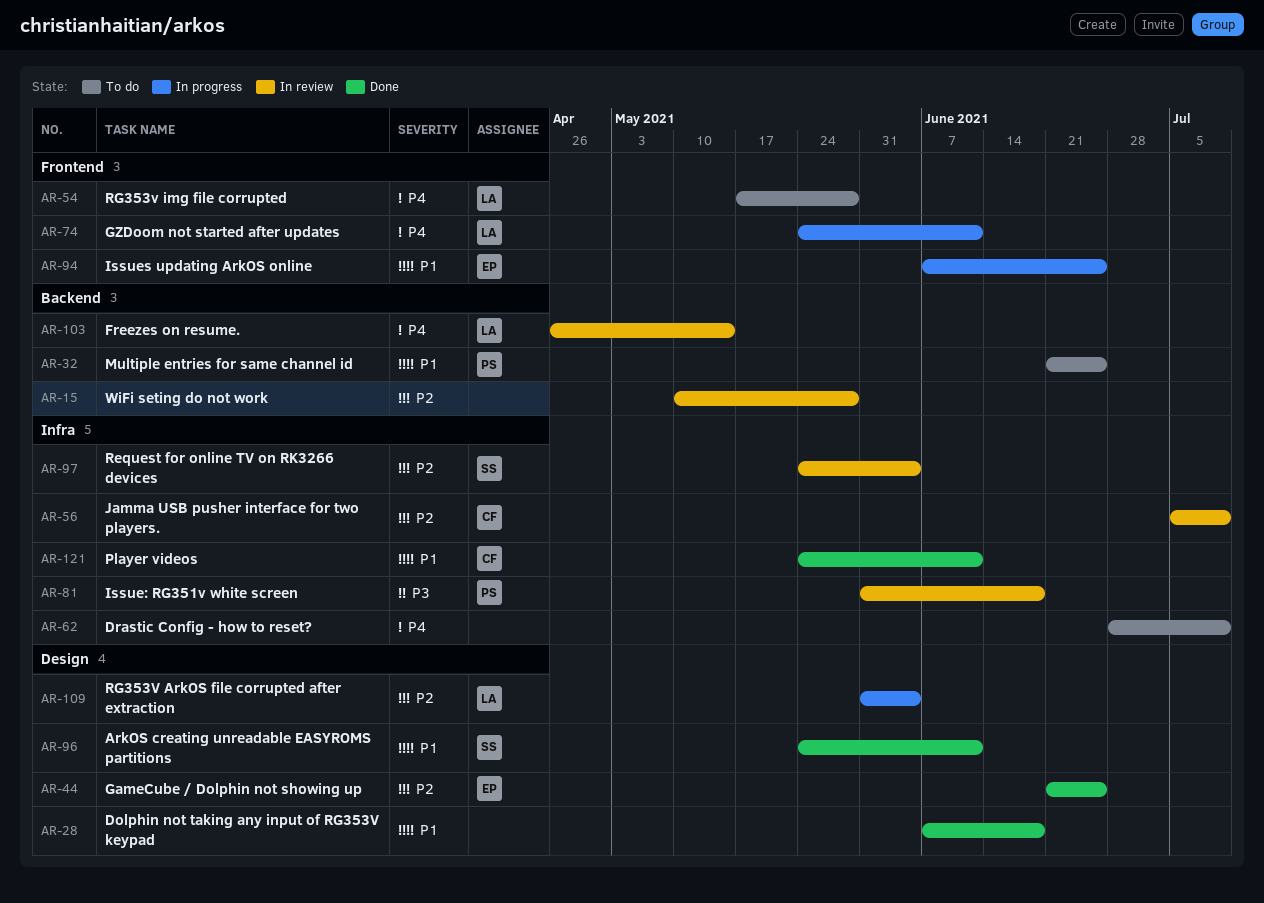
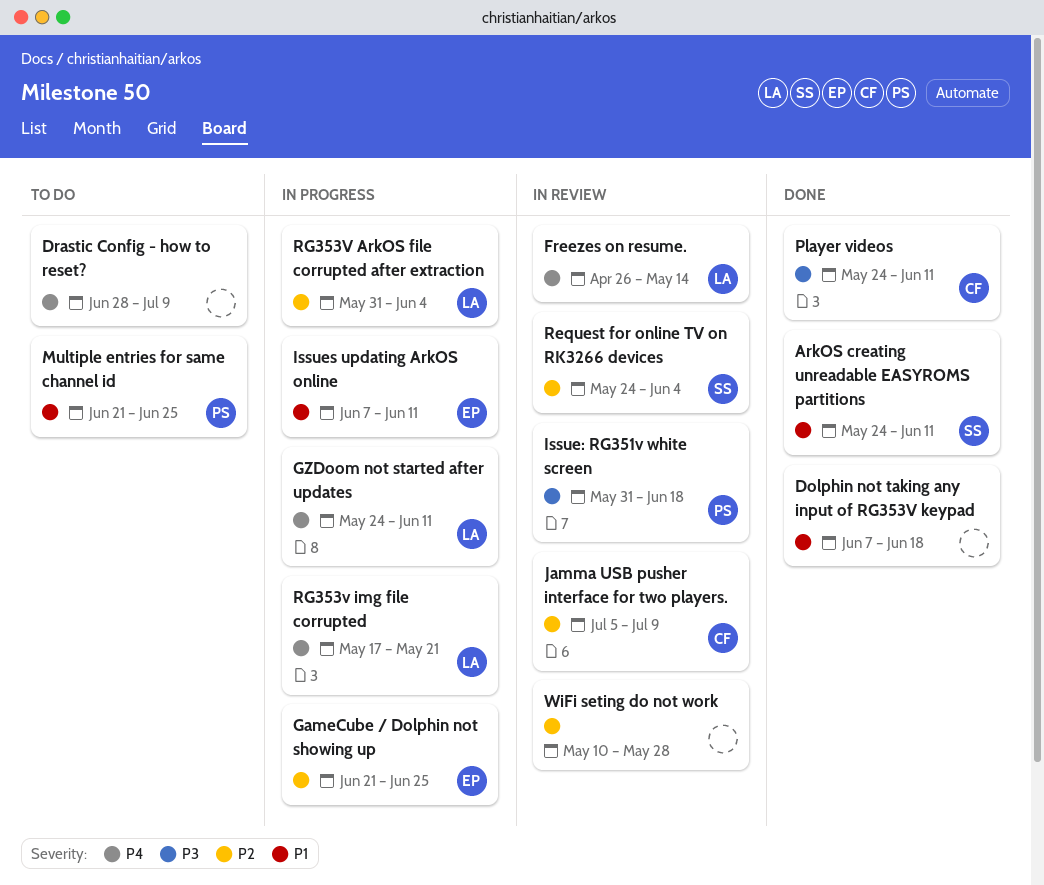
GameCube / Dolphin not showing up, status: Done -> In progress
Issues updating ArkOS online, due: Jun 25 -> Jun 11
Player videos, priority: P1 -> P3
RG353v img file corrupted, status: To do -> In progress
RG353v img file corrupted, due: May 28 -> May 21

